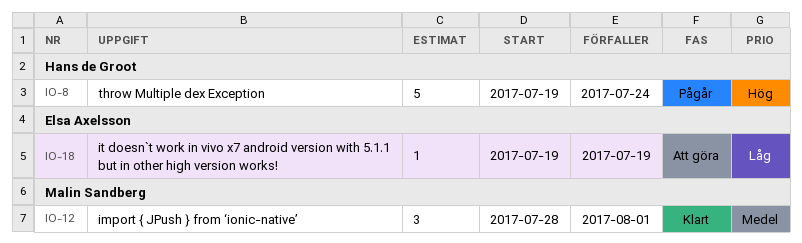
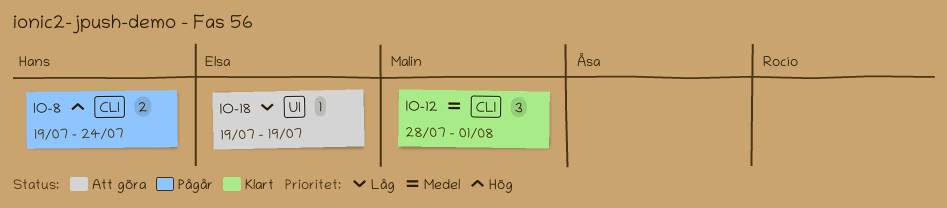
IO-8, estimate: 5 -> 2

